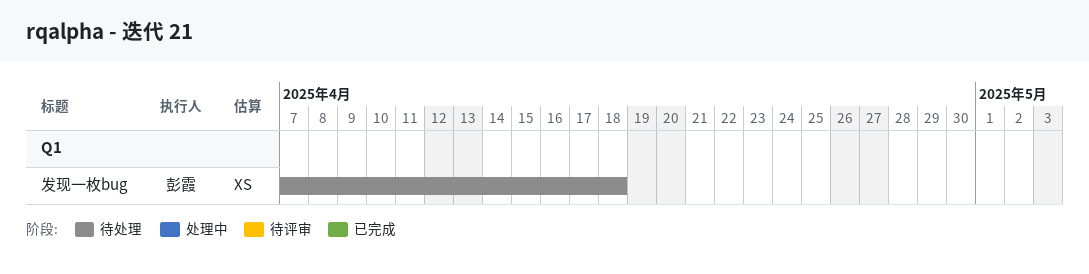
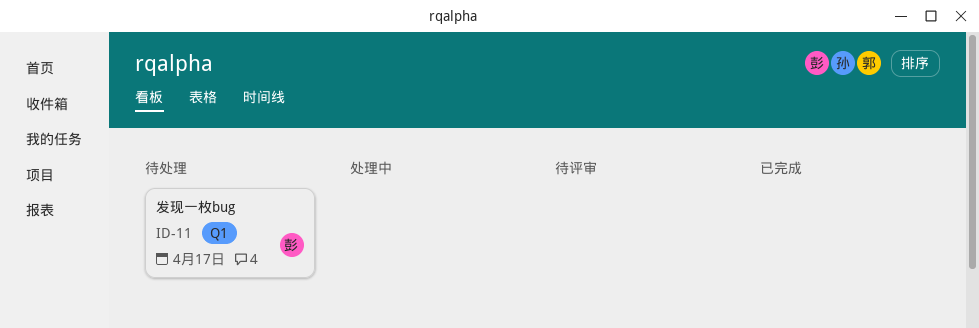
发现一枚bug, due: Apr 18 -> Apr 17

